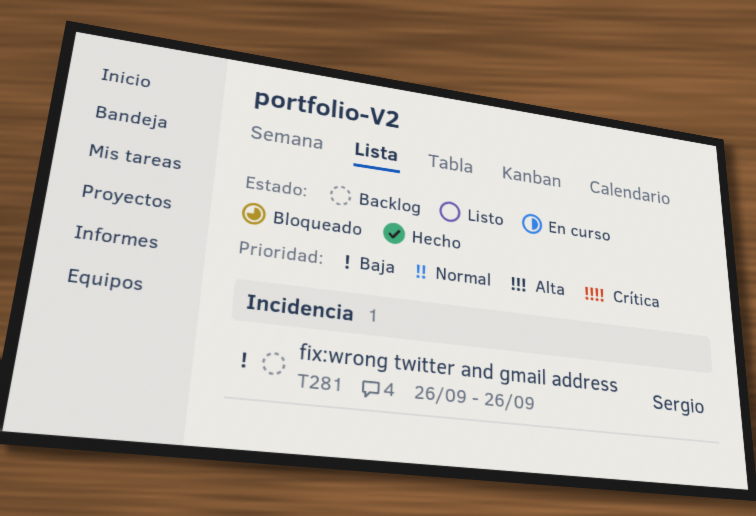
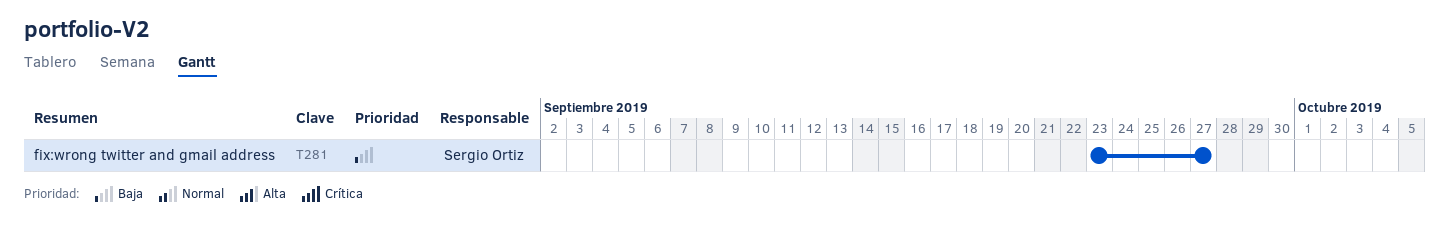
T281, start: Sep 26 -> Sep 23
T281, due: Sep 26 -> Sep 27

